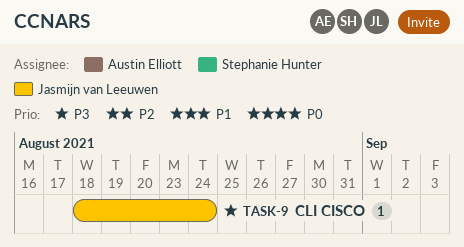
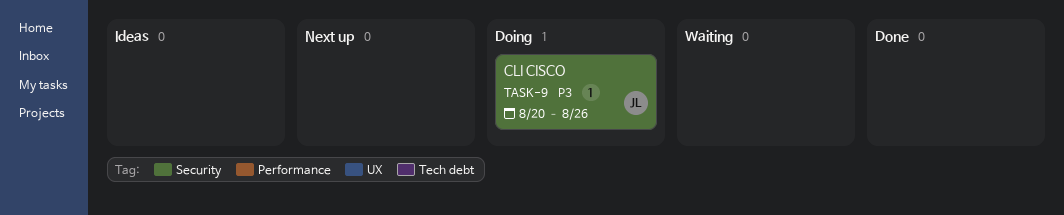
TASK-9, start: Aug 18 -> Aug 20
TASK-9, due: Aug 24 -> Aug 26

